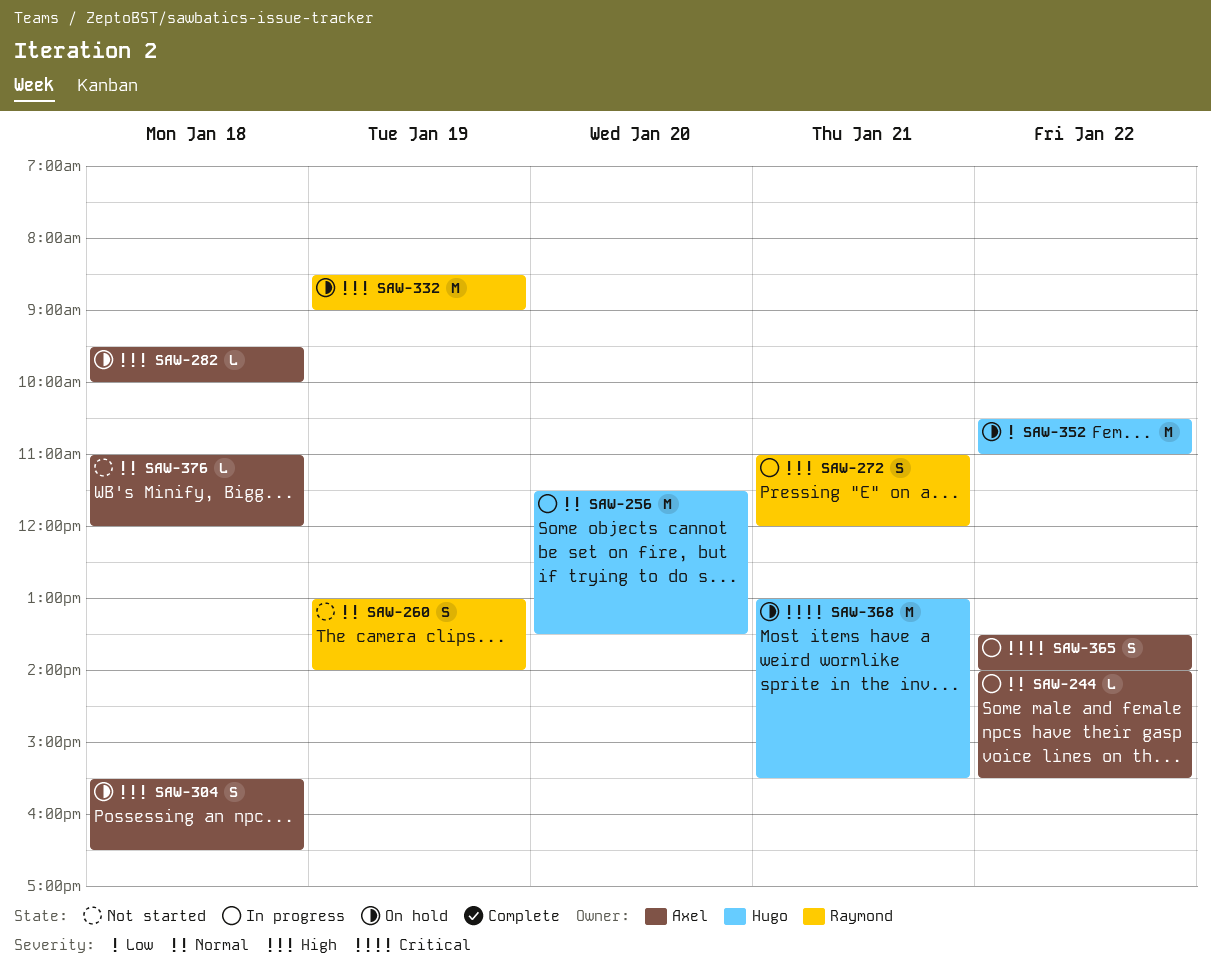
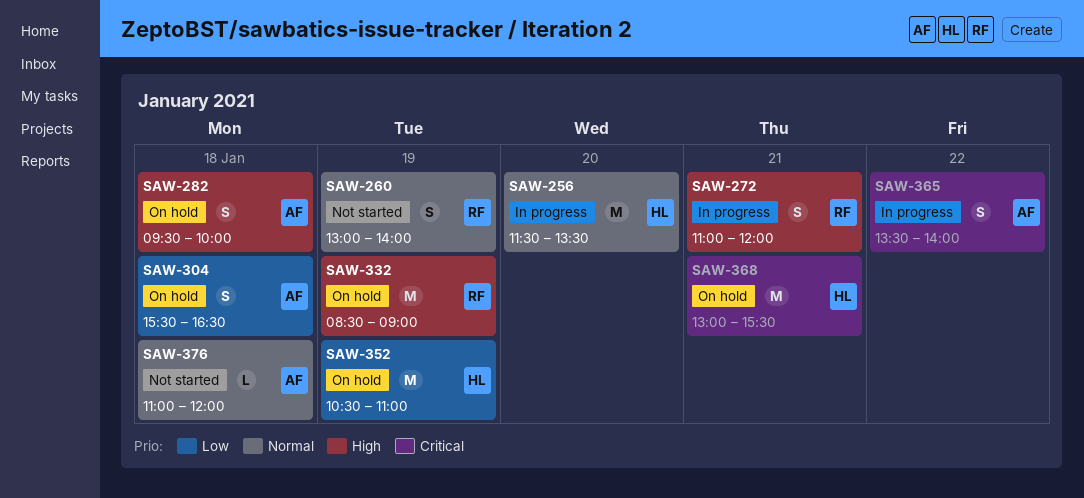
SAW-244: present -> none
SAW-282, estimate: L -> S
SAW-304, priority: High -> Low
SAW-352, day: Jan 22 -> Jan 19

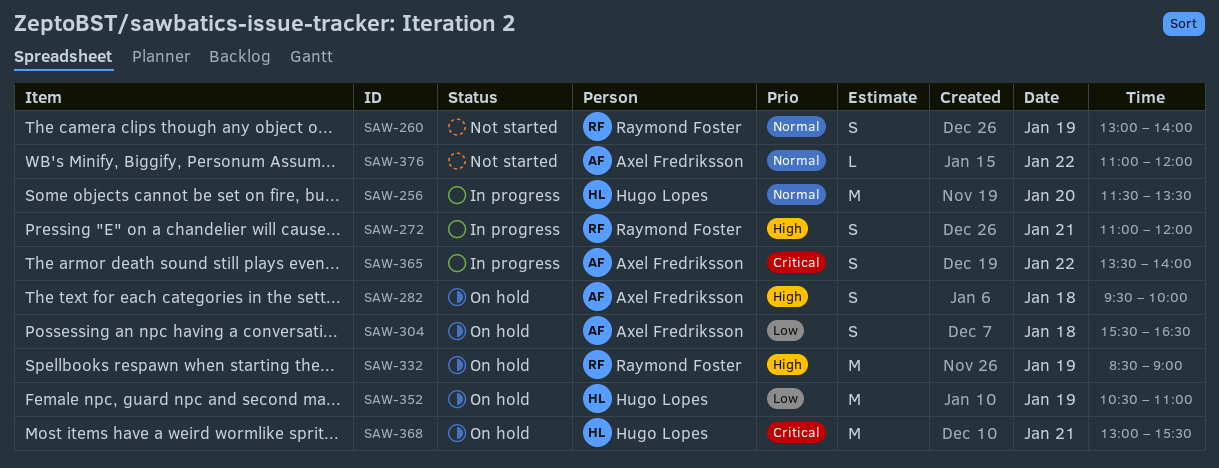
SAW-376, day: Jan 18 -> Jan 22

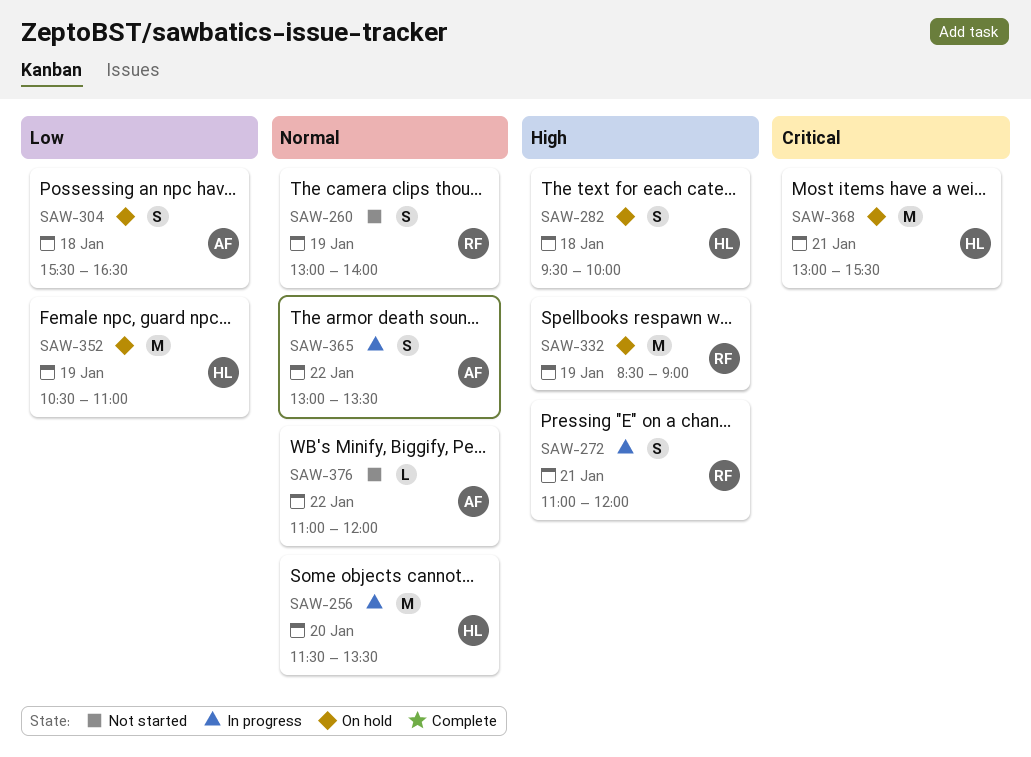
SAW-282, owner: Axel Fredriksson -> Hugo Lopes
SAW-365, priority: Critical -> Normal
SAW-365, begins: 13:30 -> 13:00
SAW-365, ends: 14:00 -> 13:30

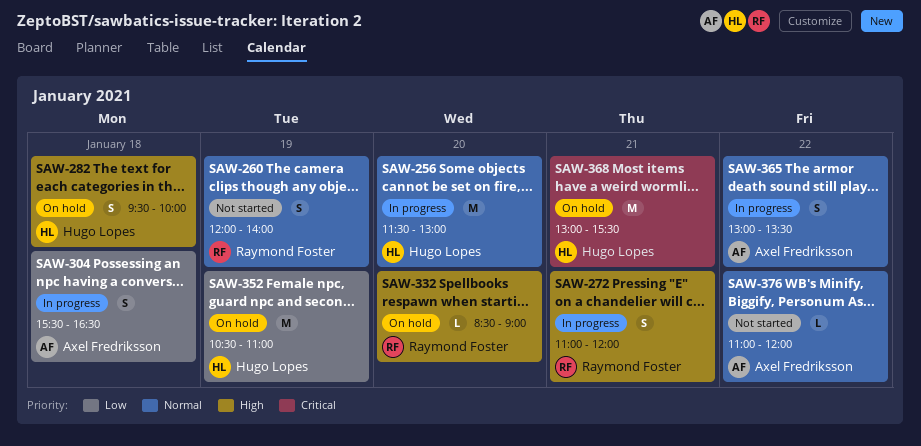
SAW-256, ends: 13:30 -> 13:00
SAW-260, begins: 13:00 -> 12:00
SAW-304, status: On hold -> In progress
SAW-332, estimate: M -> L
SAW-332, day: Jan 19 -> Jan 20

